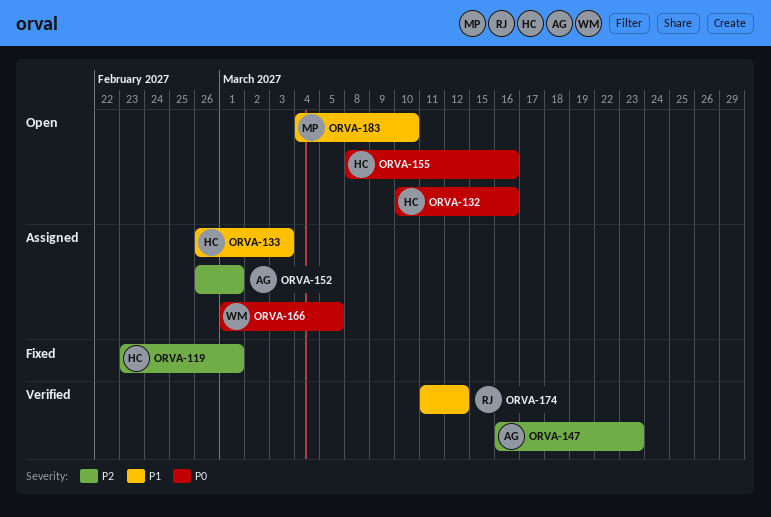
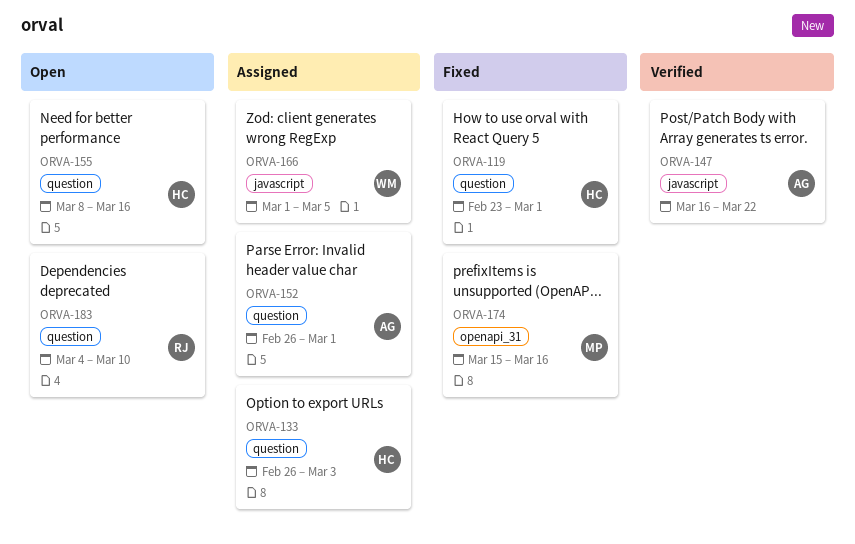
ORVA-132: present -> none
ORVA-147, due: Mar 23 -> Mar 22
ORVA-174, status: Verified -> Fixed
ORVA-174, owner: RJ -> MP
ORVA-174, start: Mar 11 -> Mar 15
ORVA-174, due: Mar 12 -> Mar 16
ORVA-183, owner: MP -> RJ

